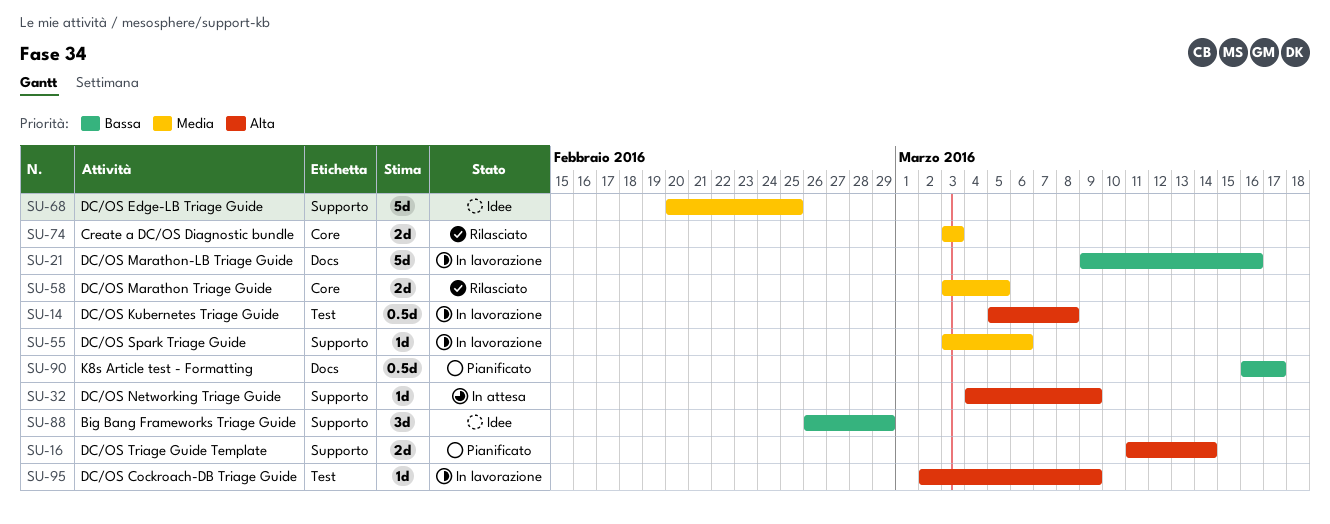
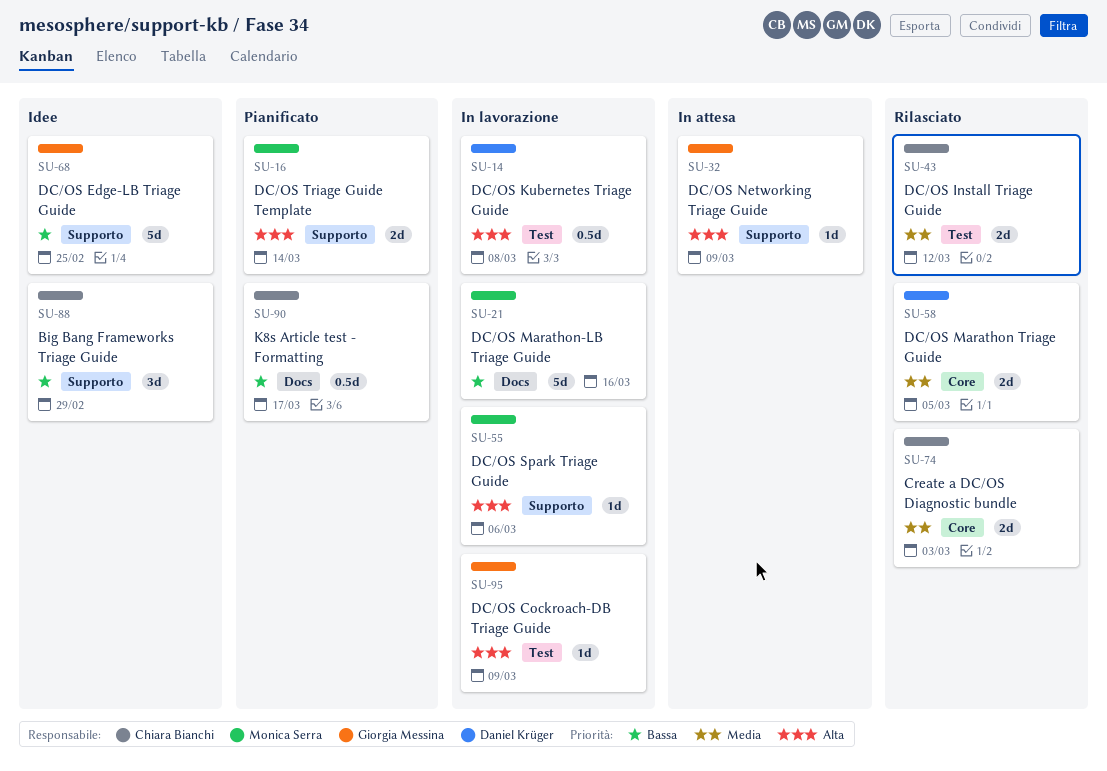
SU-43: none -> present
SU-55, priority: Media -> Alta
SU-68, priority: Media -> Bassa

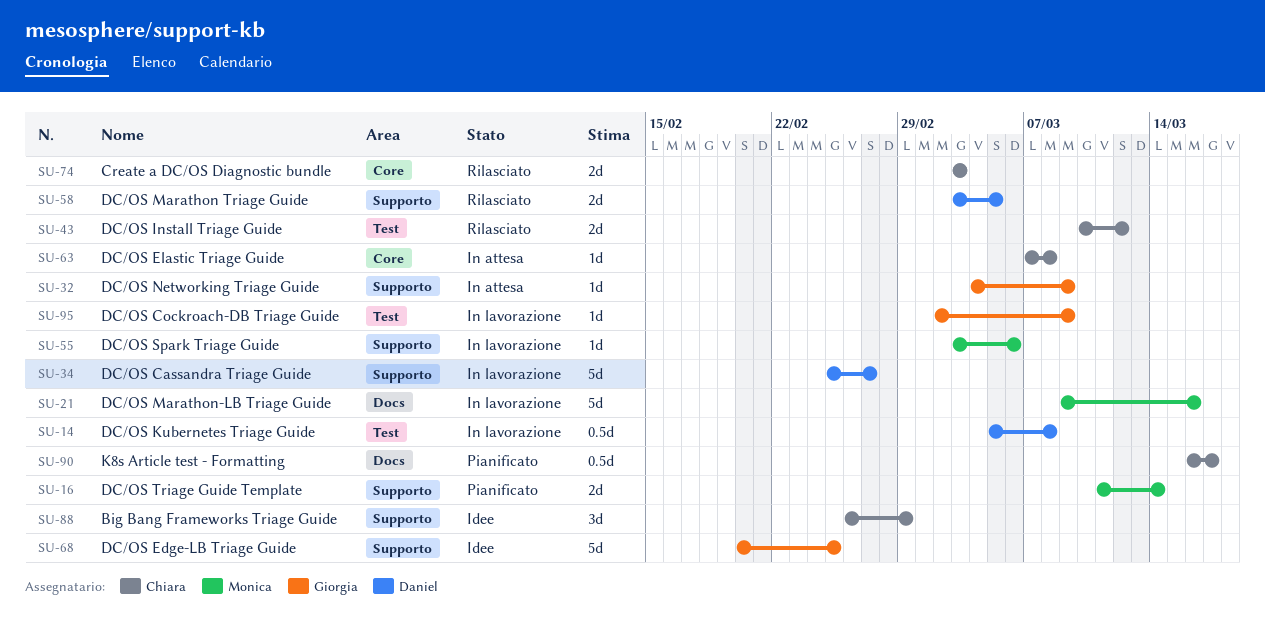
SU-34: none -> present
SU-58, label: Core -> Supporto
SU-63: none -> present

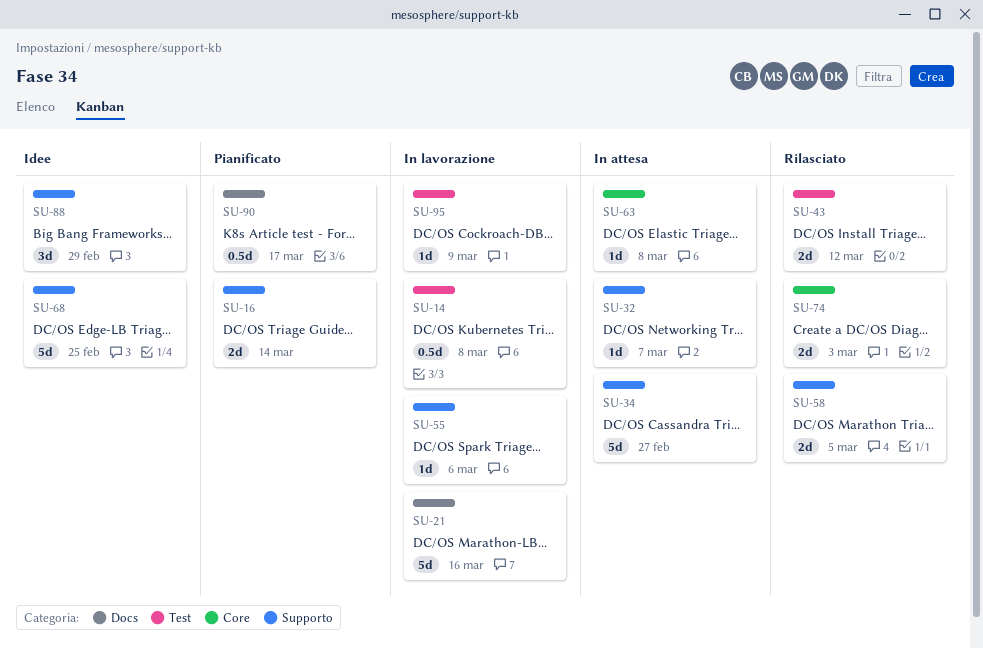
SU-32, due: Mar 9 -> Mar 7
SU-34, status: In lavorazione -> In attesa

